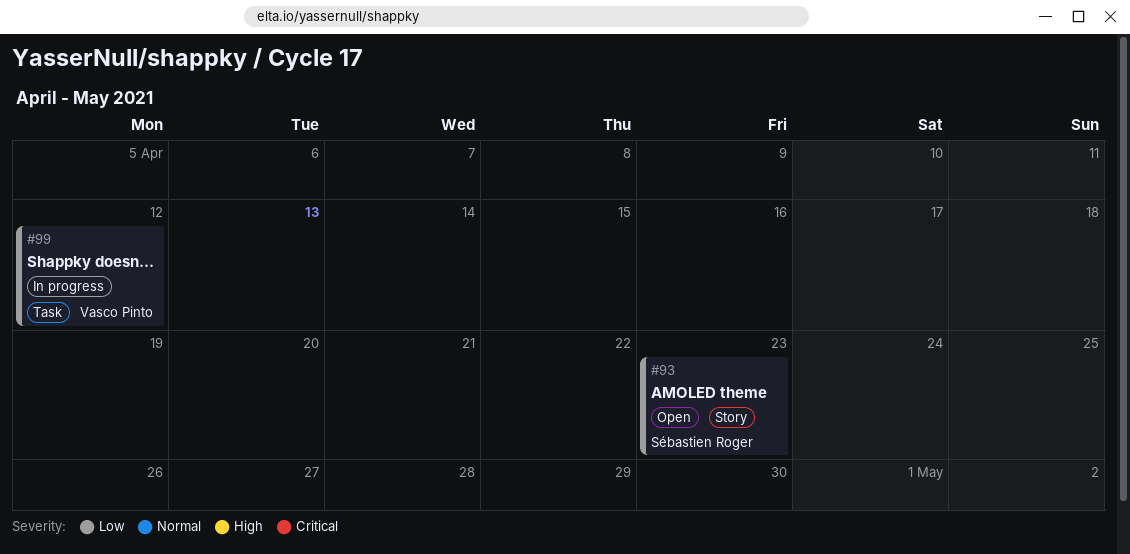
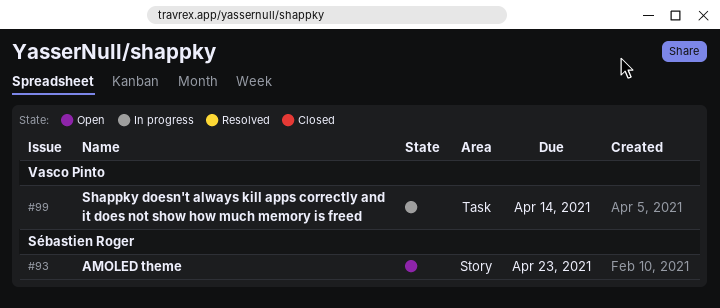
#99, due: Apr 12 -> Apr 14

